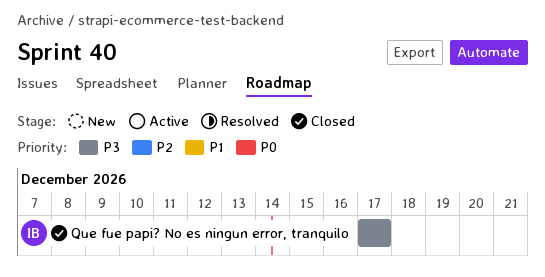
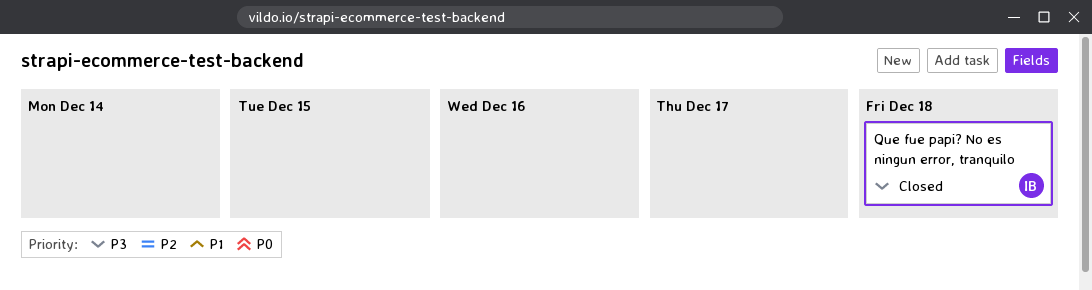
Que fue papi? No es ningun error, tranquilo, due: Dec 17 -> Dec 18

